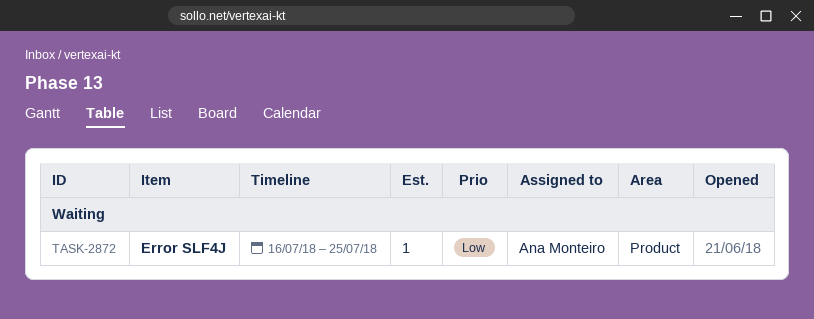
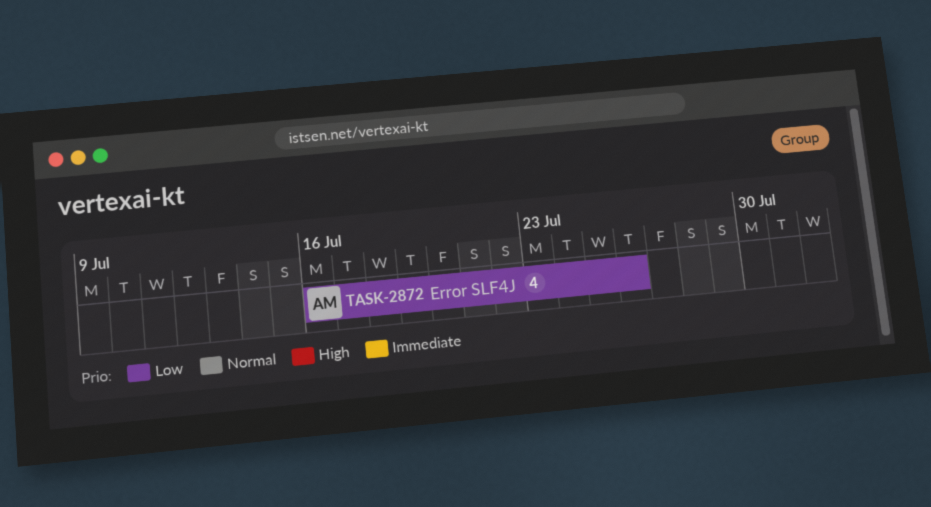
TASK-2872, estimate: 1 -> 4
TASK-2872, due: Jul 25 -> Jul 26

